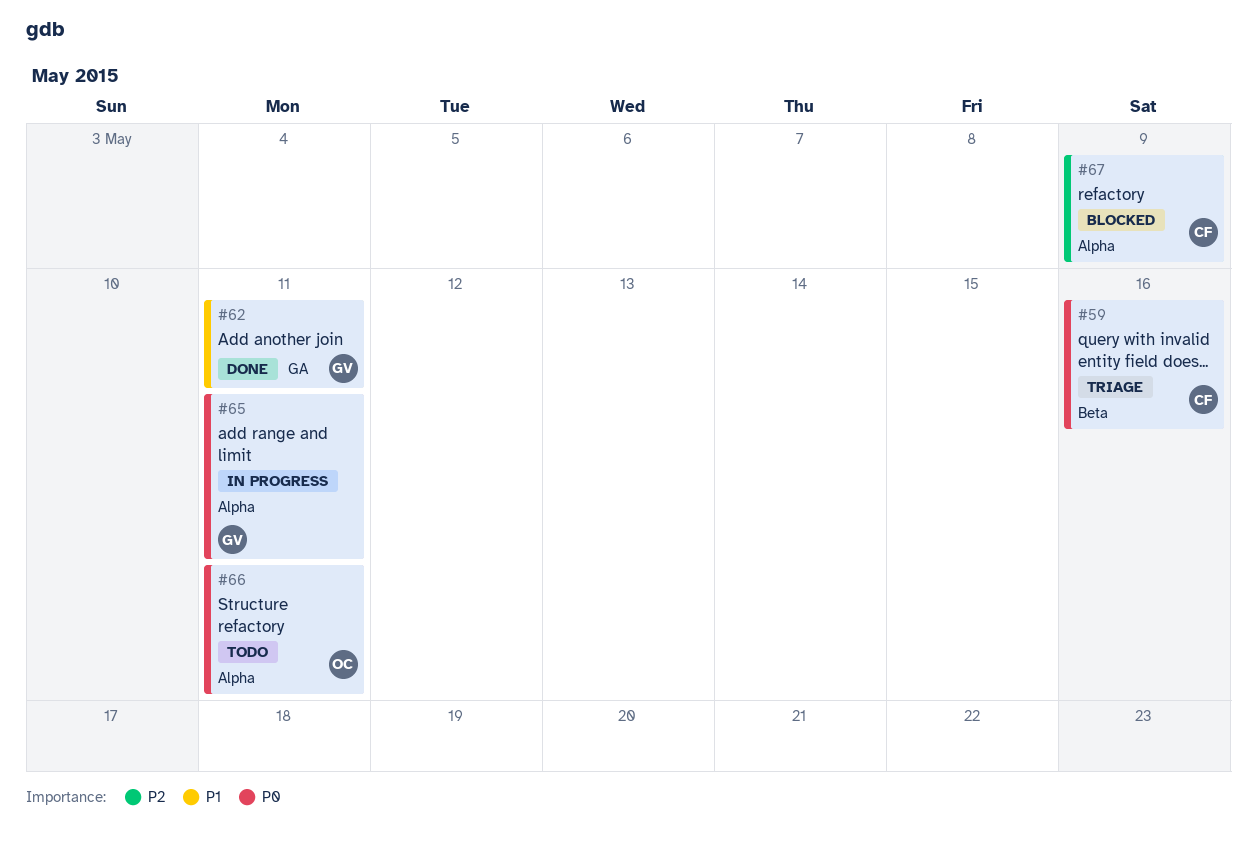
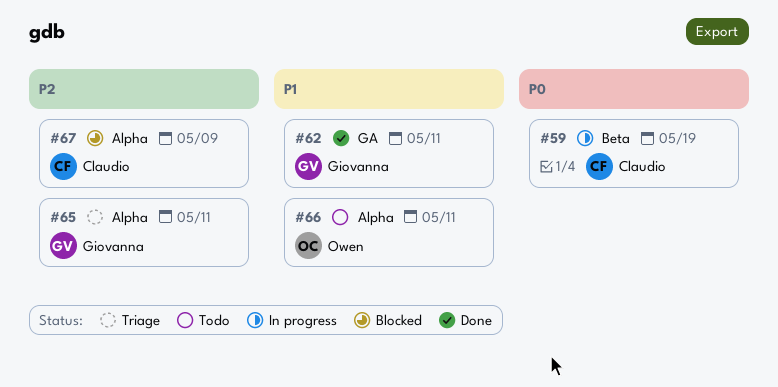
#59, status: Triage -> In progress
#59, due: May 16 -> May 19
#65, status: In progress -> Triage
#65, priority: P0 -> P2
#66, priority: P0 -> P1

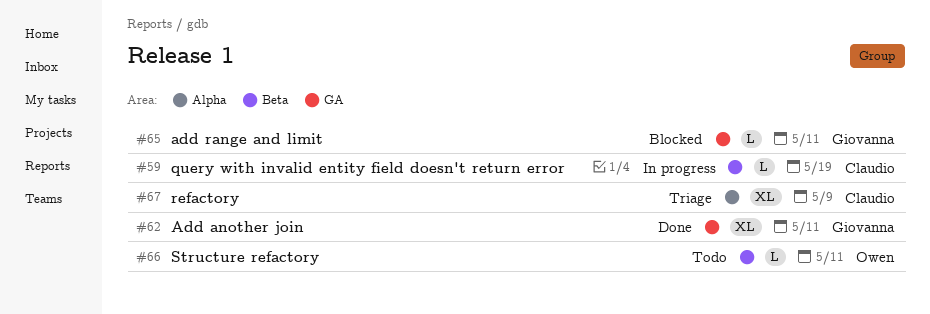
#65, status: Triage -> Blocked
#65, label: Alpha -> GA
#66, label: Alpha -> Beta
#67, status: Blocked -> Triage

